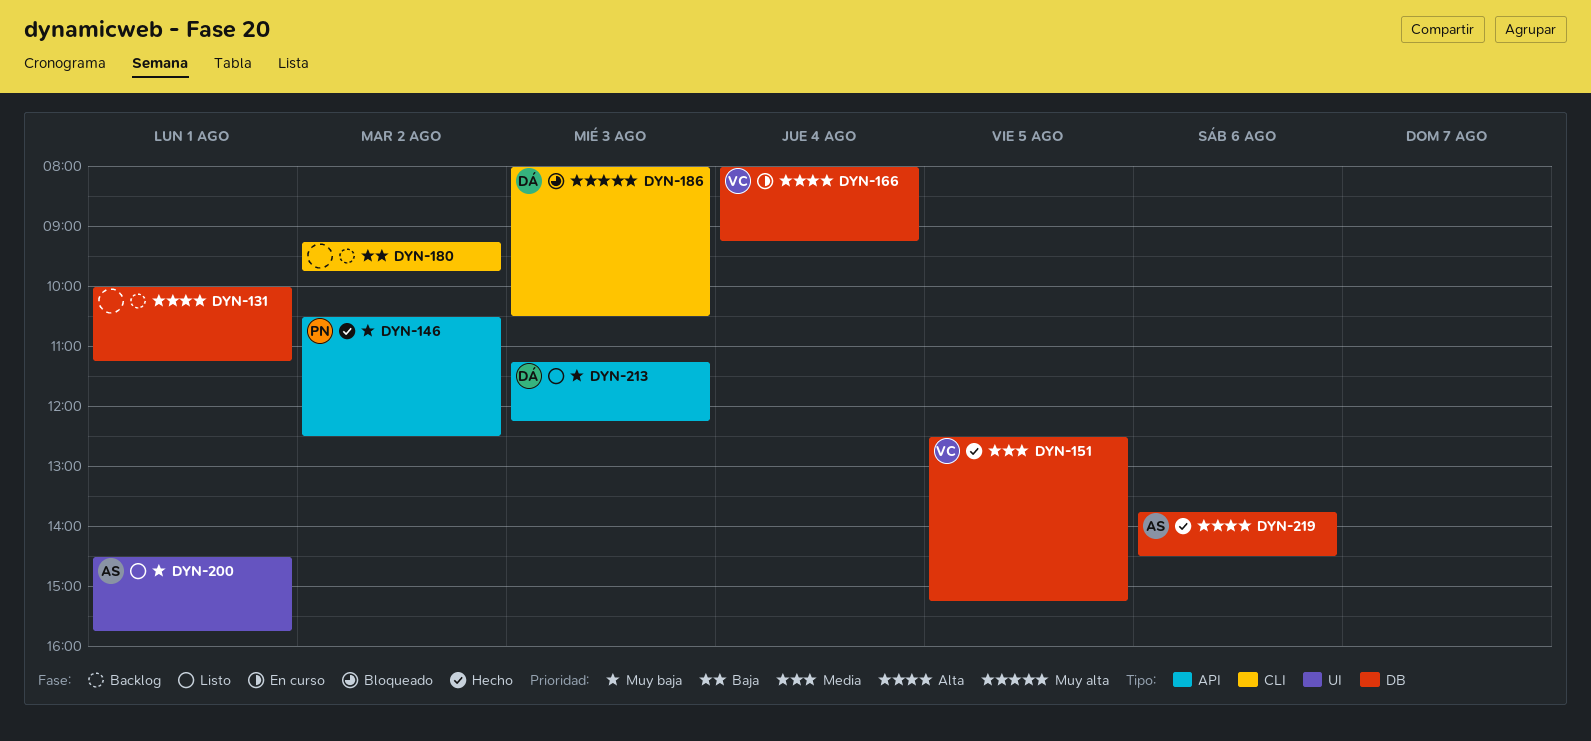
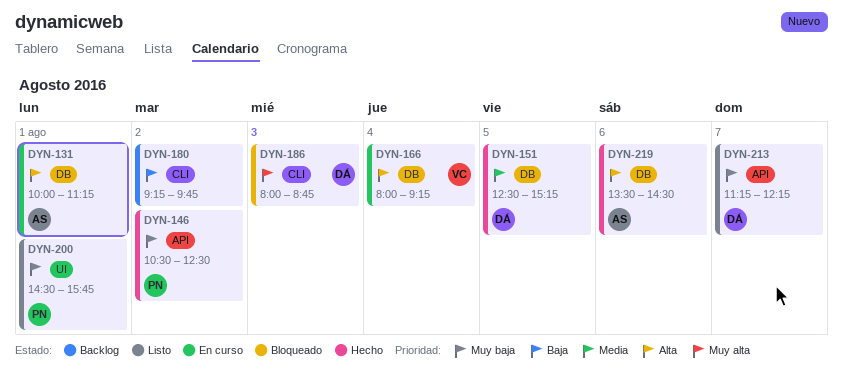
DYN-131, status: Backlog -> En curso
DYN-131, owner: none -> AS
DYN-151, owner: VC -> DÁ
DYN-186, ends: 10:30 -> 08:45
DYN-200, owner: AS -> PN
DYN-213, day: Aug 3 -> Aug 7
DYN-219, begins: 13:45 -> 13:30

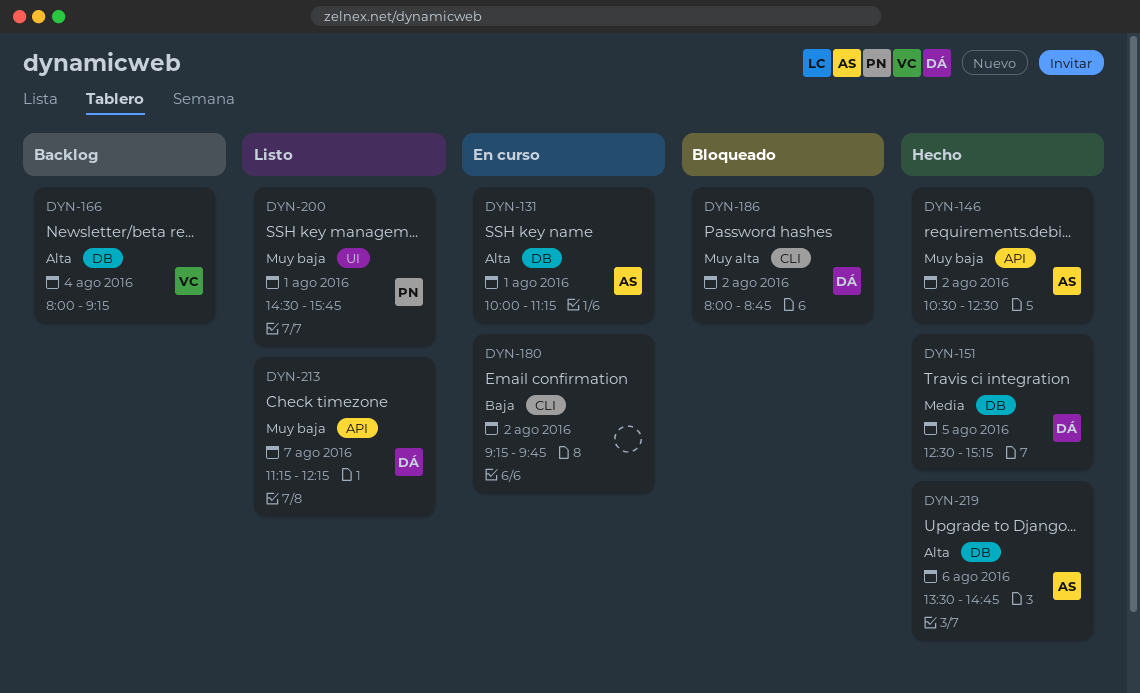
DYN-146, owner: PN -> AS
DYN-166, status: En curso -> Backlog
DYN-180, status: Backlog -> En curso
DYN-186, day: Aug 3 -> Aug 2
DYN-219, ends: 14:30 -> 14:45

